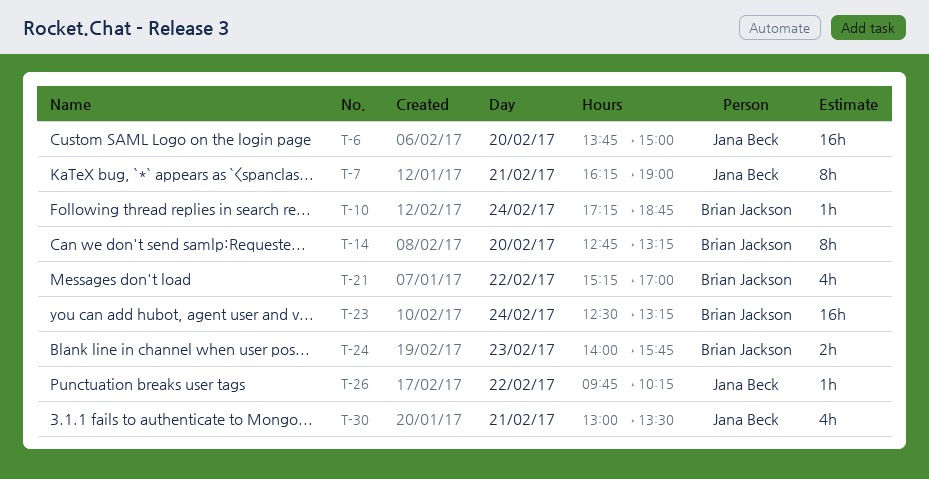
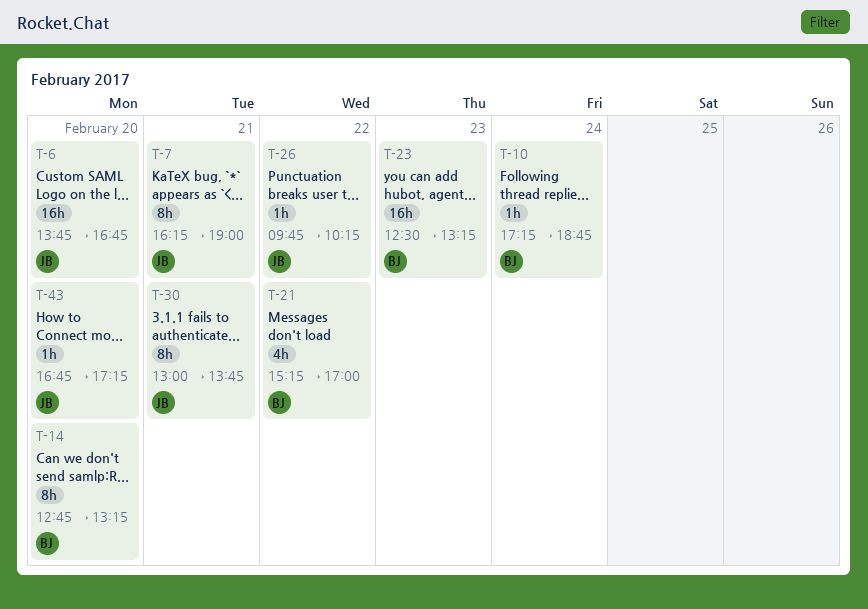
T-6, ends: 15:00 -> 16:45
T-23, day: Feb 24 -> Feb 23
T-24: present -> none
T-30, estimate: 4h -> 8h
T-30, ends: 13:30 -> 13:45
T-43: none -> present

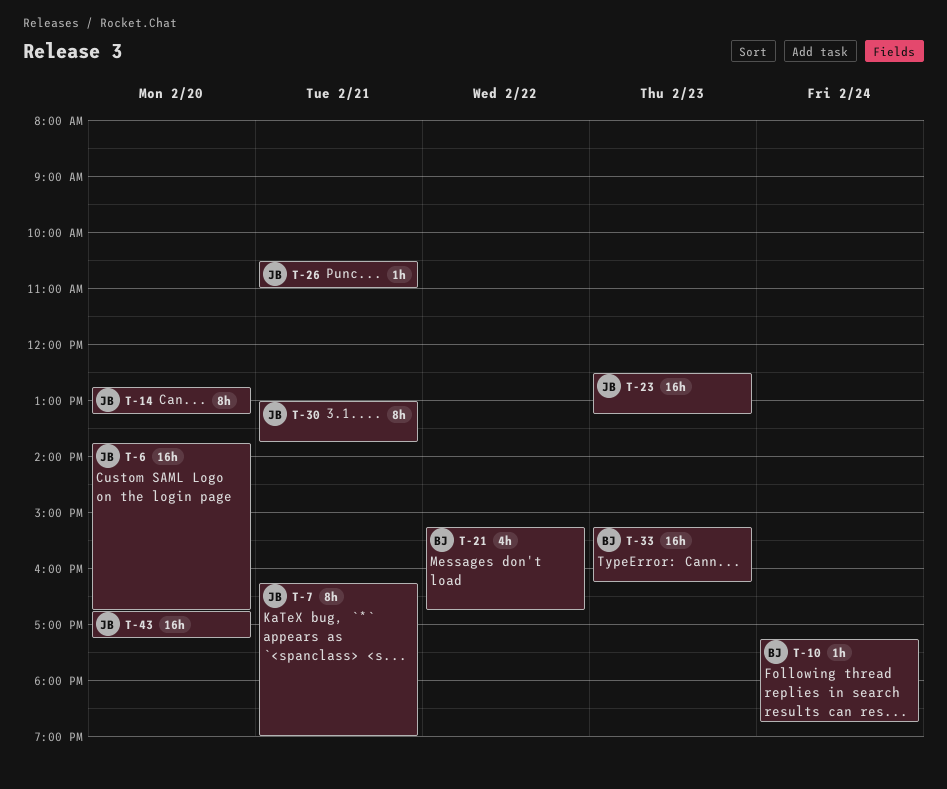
T-14, owner: BJ -> JB
T-21, ends: 17:00 -> 16:45
T-23, owner: BJ -> JB
T-26, day: Feb 22 -> Feb 21
T-26, begins: 09:45 -> 10:30
T-26, ends: 10:15 -> 11:00
T-33: none -> present
T-43, estimate: 1h -> 16h

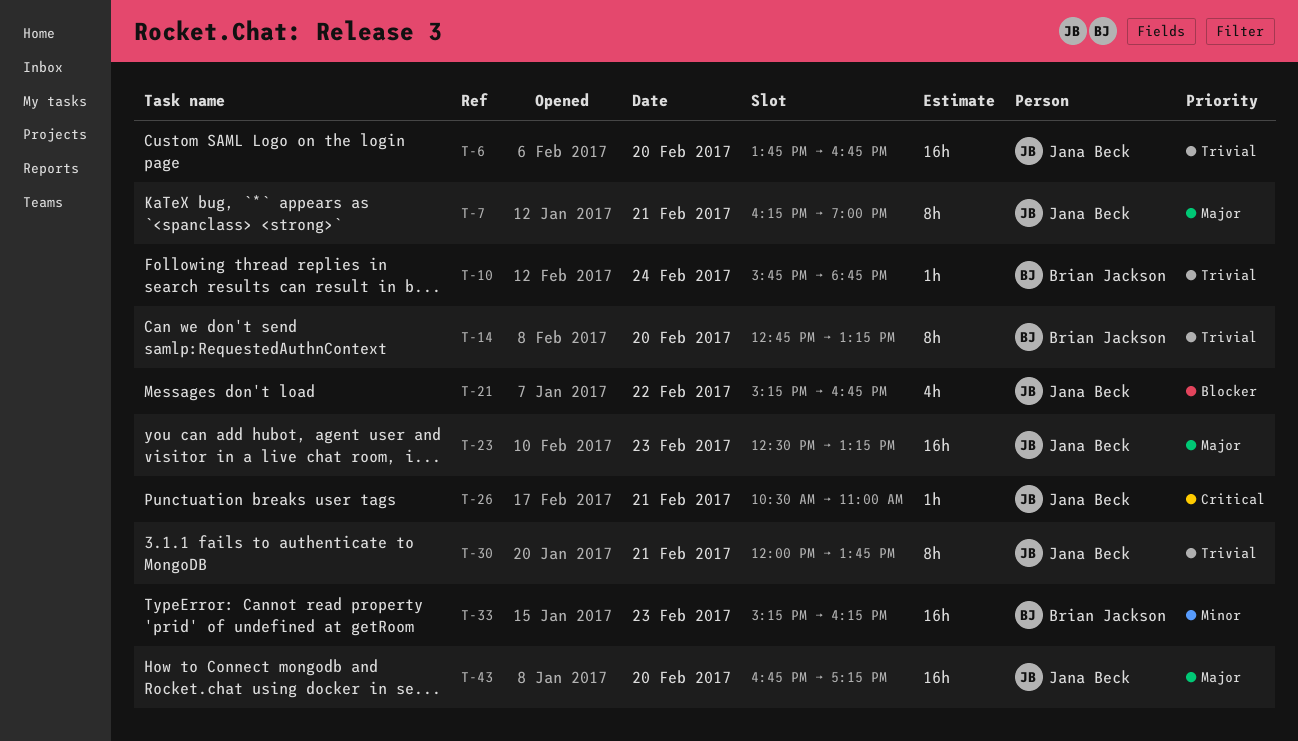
T-10, begins: 17:15 -> 15:45
T-14, owner: Jana Beck -> Brian Jackson
T-21, owner: Brian Jackson -> Jana Beck
T-30, begins: 13:00 -> 12:00

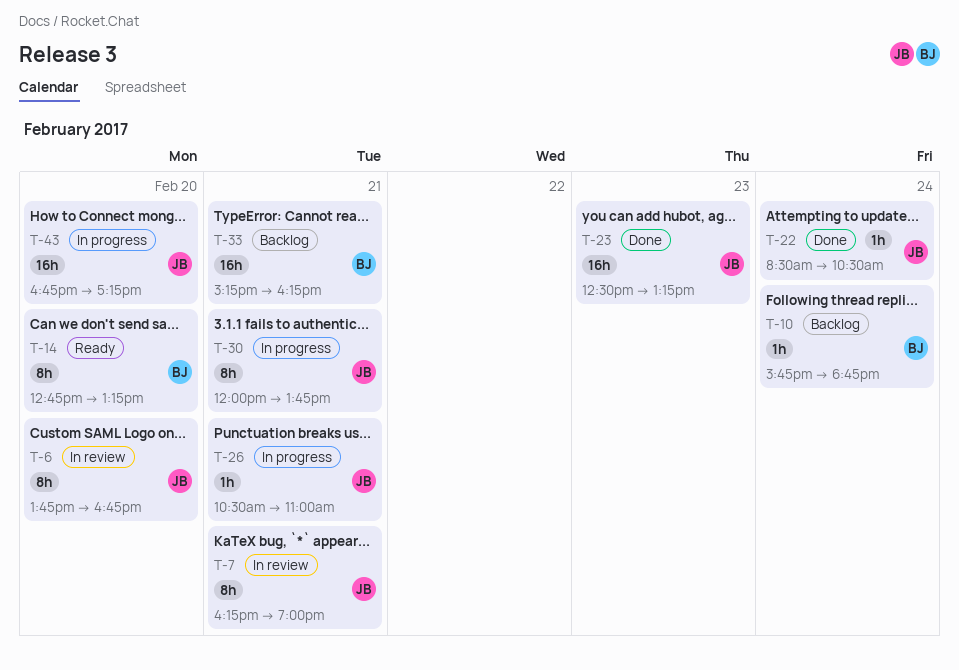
T-6, estimate: 16h -> 8h
T-21: present -> none
T-22: none -> present
T-33, day: Feb 23 -> Feb 21

